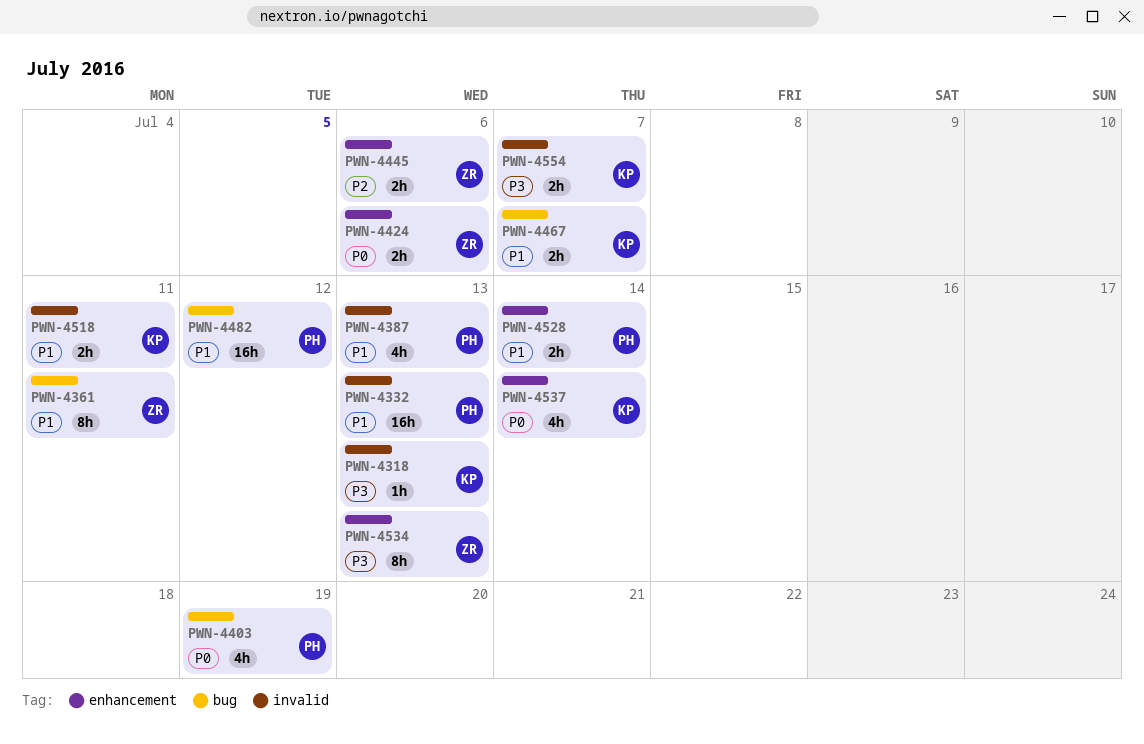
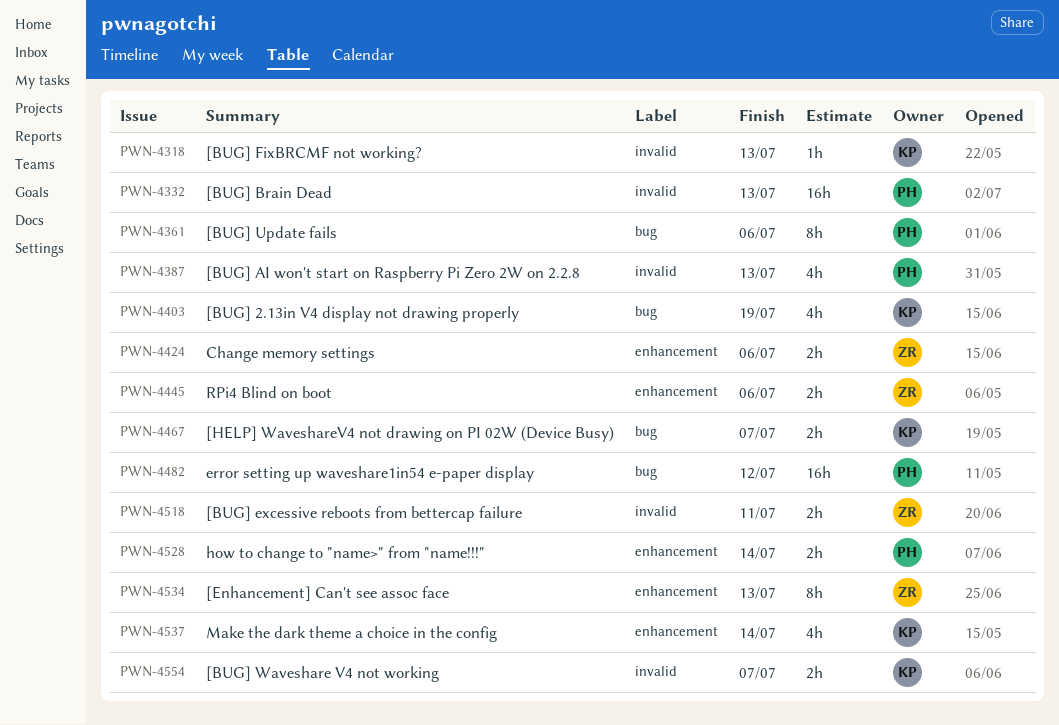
PWN-4361, owner: ZR -> PH
PWN-4361, due: Jul 11 -> Jul 6
PWN-4403, owner: PH -> KP
PWN-4518, owner: KP -> ZR

